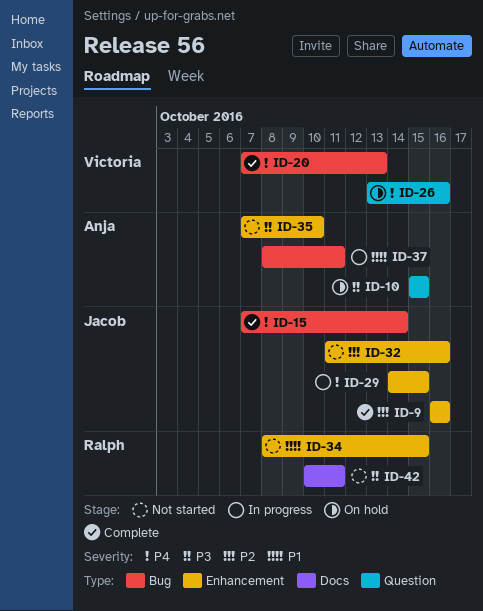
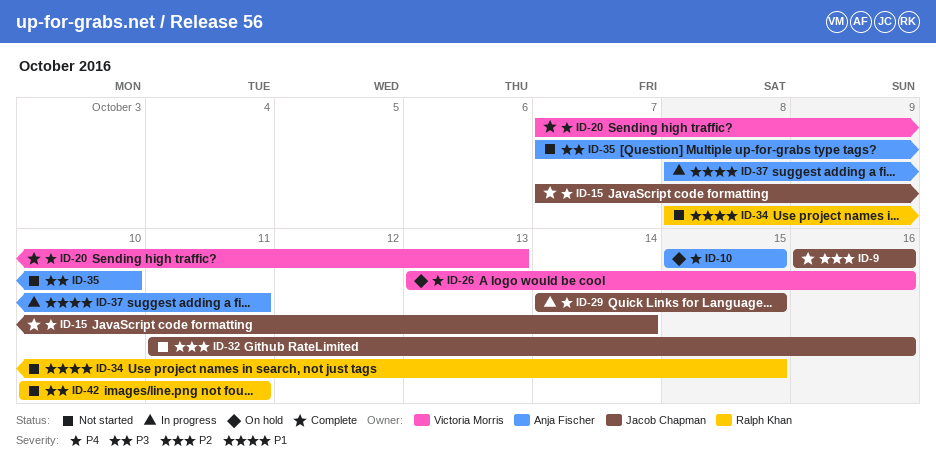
ID-10, priority: P3 -> P4

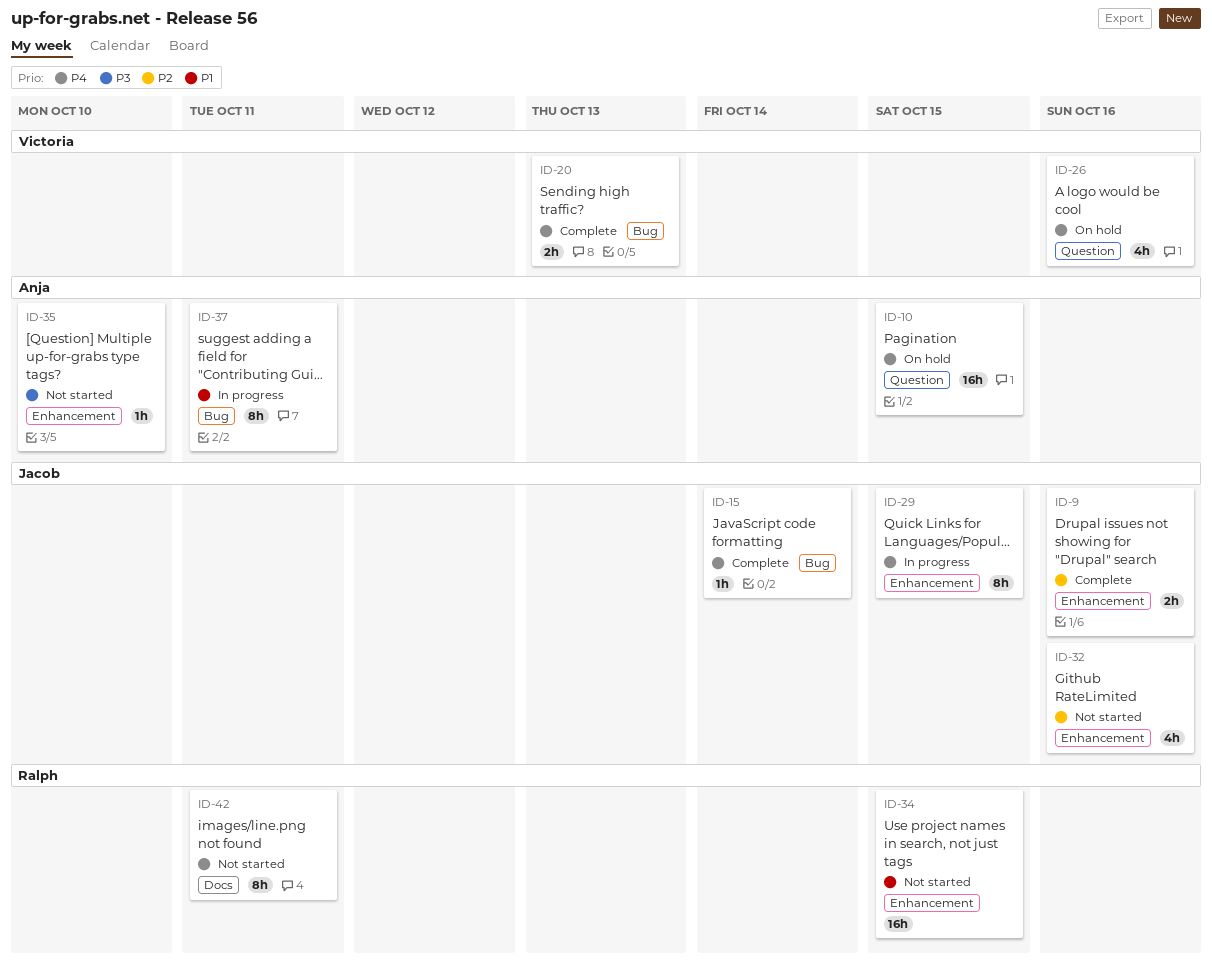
ID-42, priority: P3 -> P4

